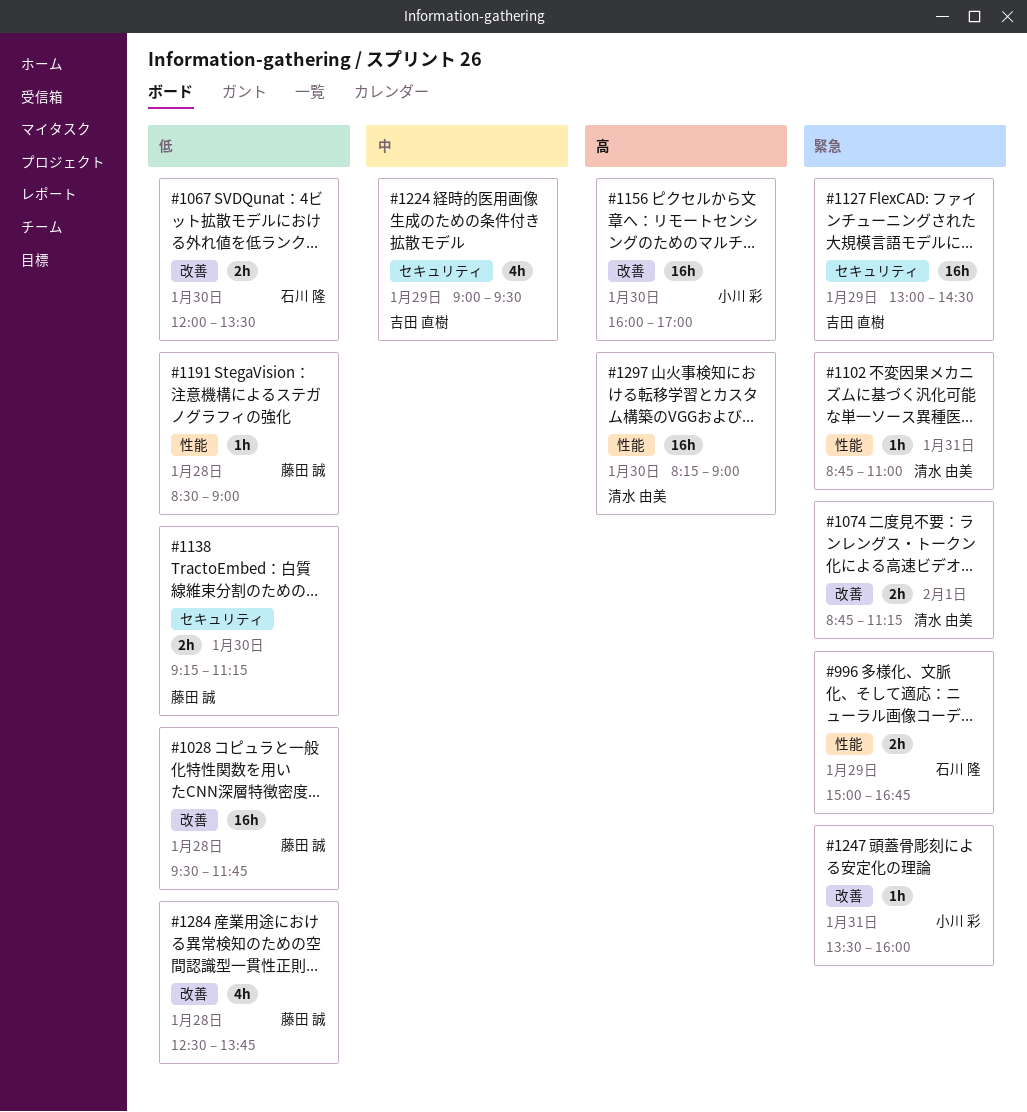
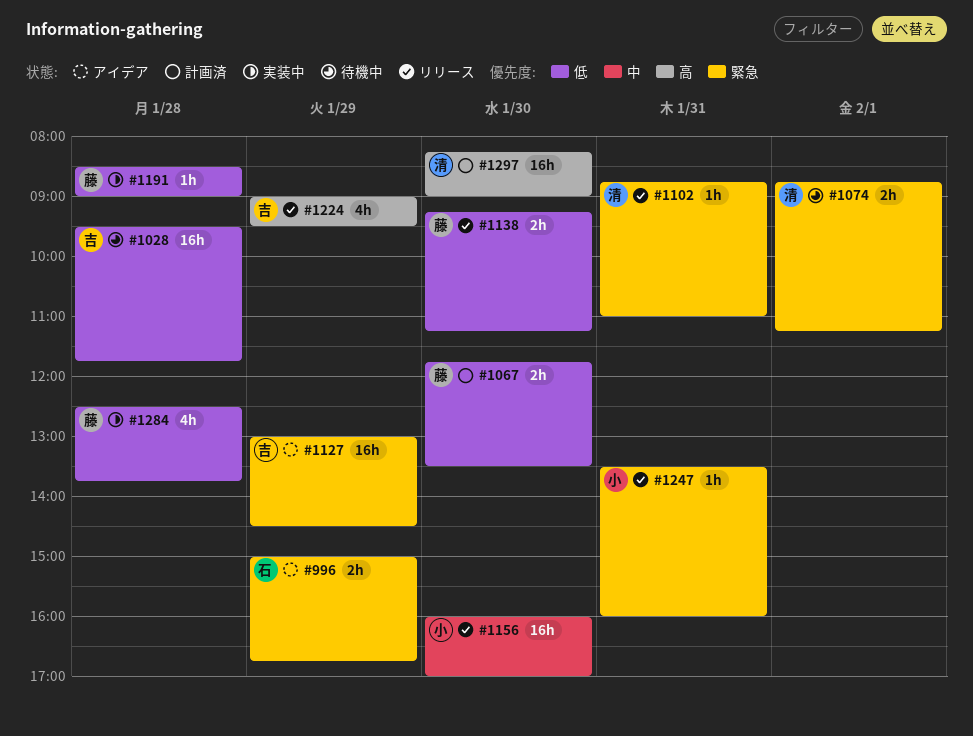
#1028, owner: 藤田 誠 -> 吉田 直樹
#1067, owner: 石川 隆 -> 藤田 誠
#1067, begins: 12:00 -> 11:45
#1156, priority: 高 -> 中
#1224, priority: 中 -> 高

